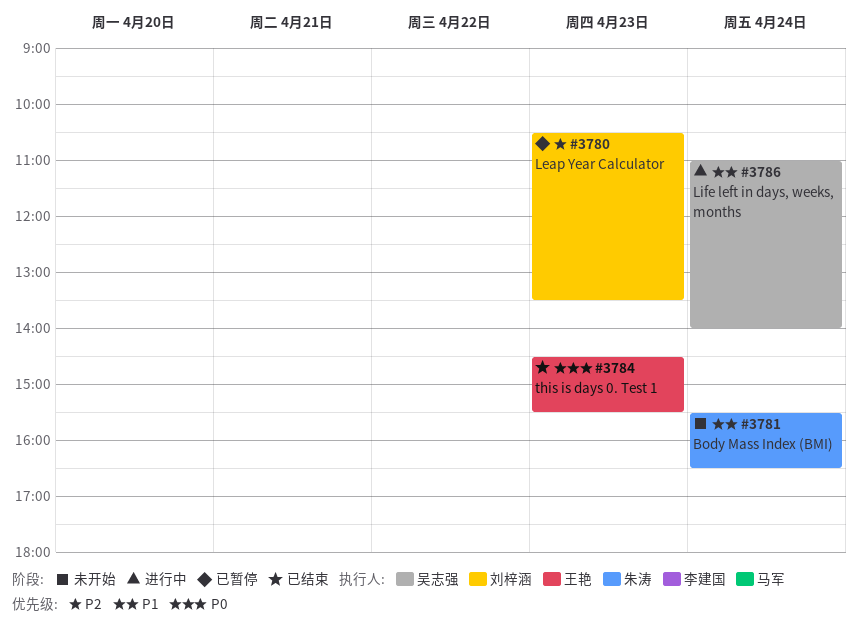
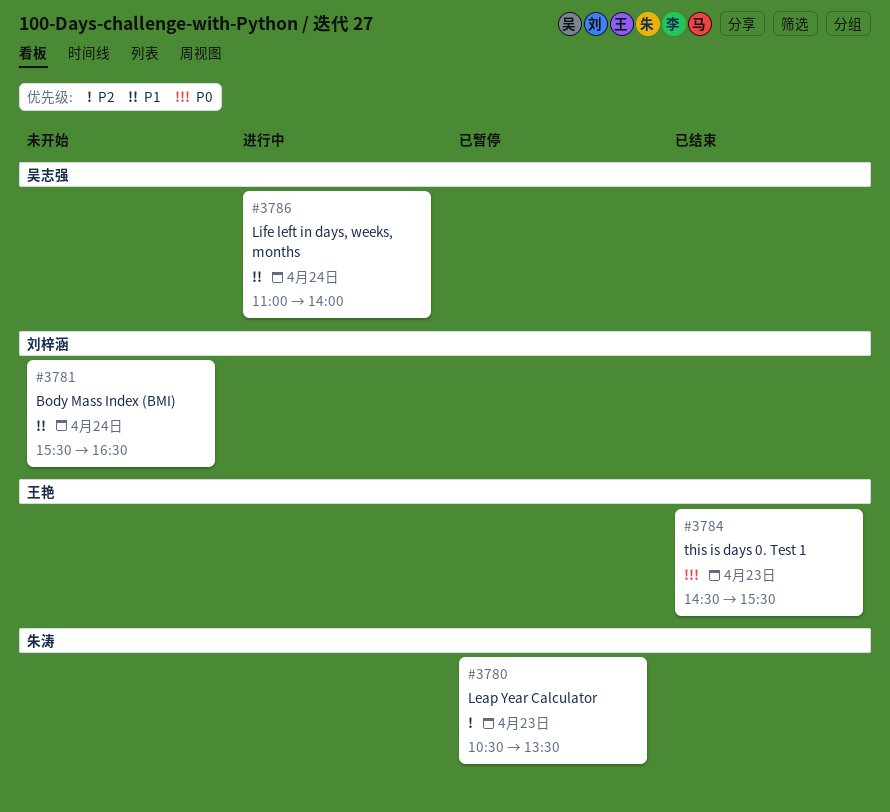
#3780, owner: 刘梓涵 -> 朱涛
#3781, owner: 朱涛 -> 刘梓涵

